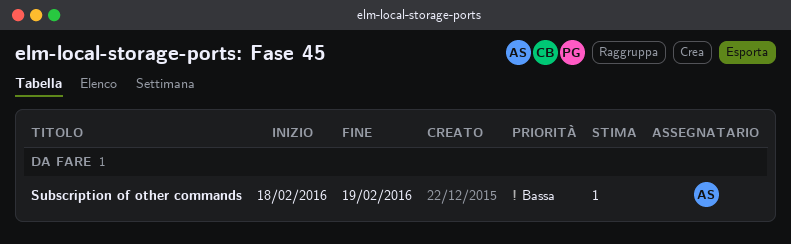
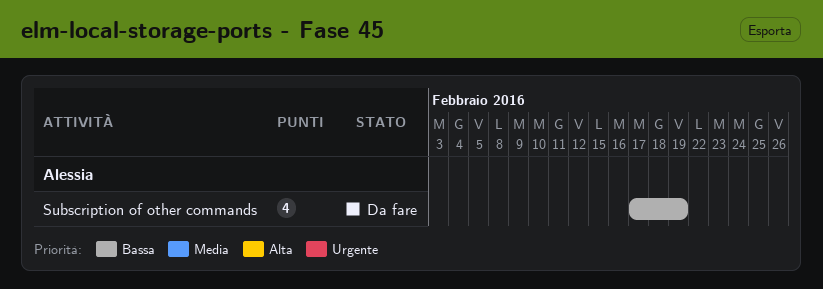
Subscription of other commands, estimate: 1 -> 4
Subscription of other commands, start: Feb 18 -> Feb 17

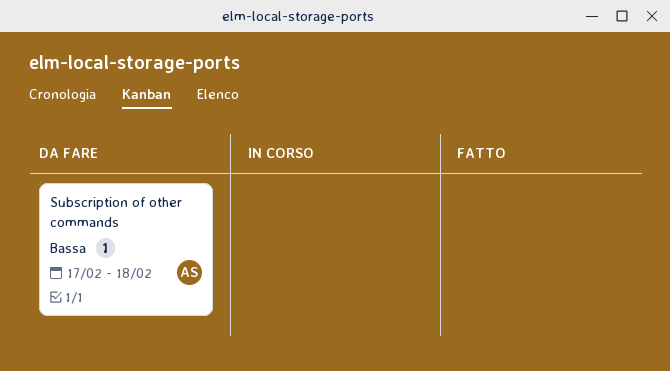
Subscription of other commands, estimate: 4 -> 1
Subscription of other commands, due: Feb 19 -> Feb 18

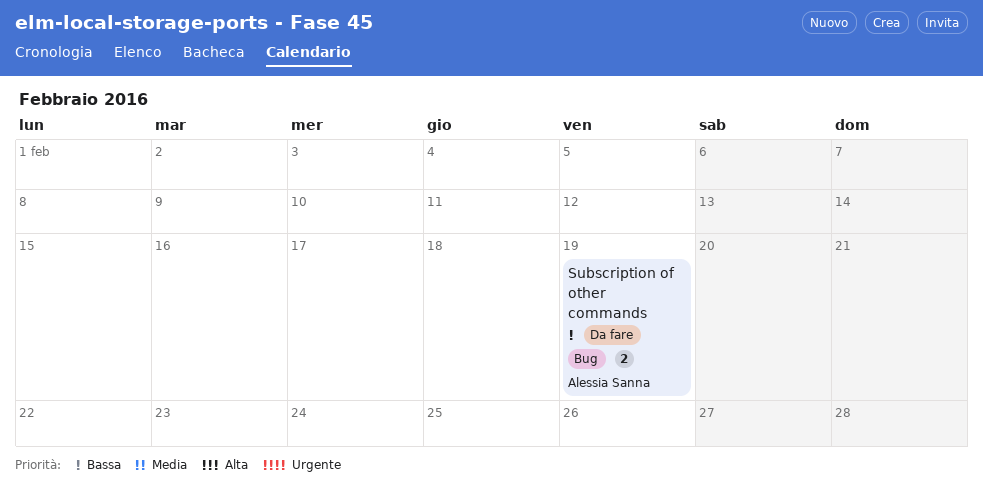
Subscription of other commands, estimate: 1 -> 2
Subscription of other commands, due: Feb 18 -> Feb 19

